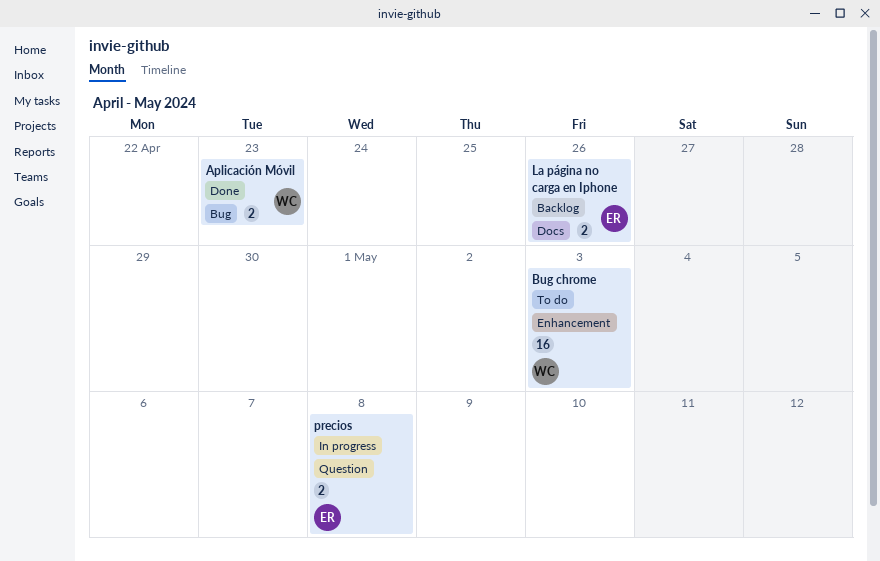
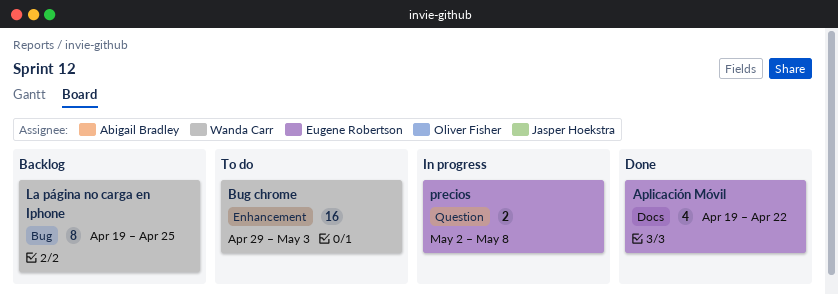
Aplicación Móvil, owner: Wanda Carr -> Eugene Robertson
Aplicación Móvil, label: Bug -> Docs
Aplicación Móvil, estimate: 2 -> 4
Aplicación Móvil, due: Apr 23 -> Apr 22
La página no carga en Iphone, owner: Eugene Robertson -> Wanda Carr
La página no carga en Iphone, label: Docs -> Bug
La página no carga en Iphone, estimate: 2 -> 8
La página no carga en Iphone, due: Apr 26 -> Apr 25

